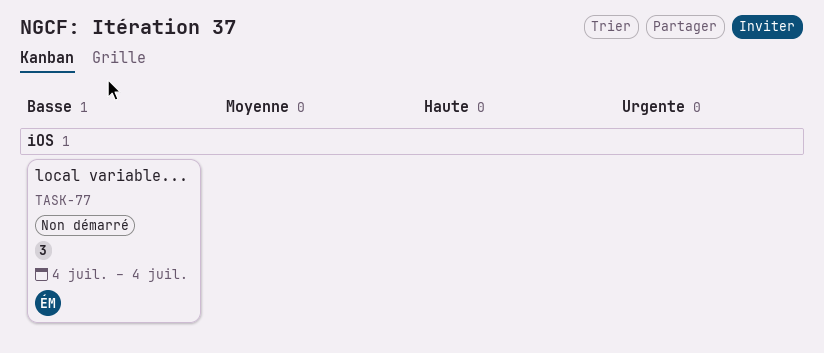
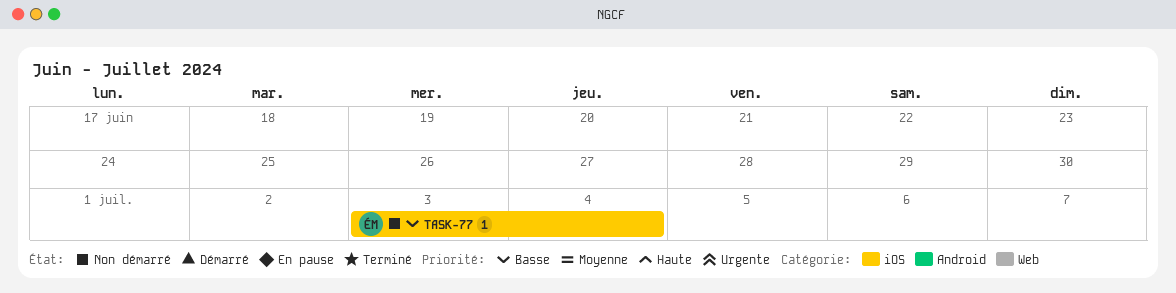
TASK-77, estimate: 3 -> 1
TASK-77, start: Jul 4 -> Jul 3

